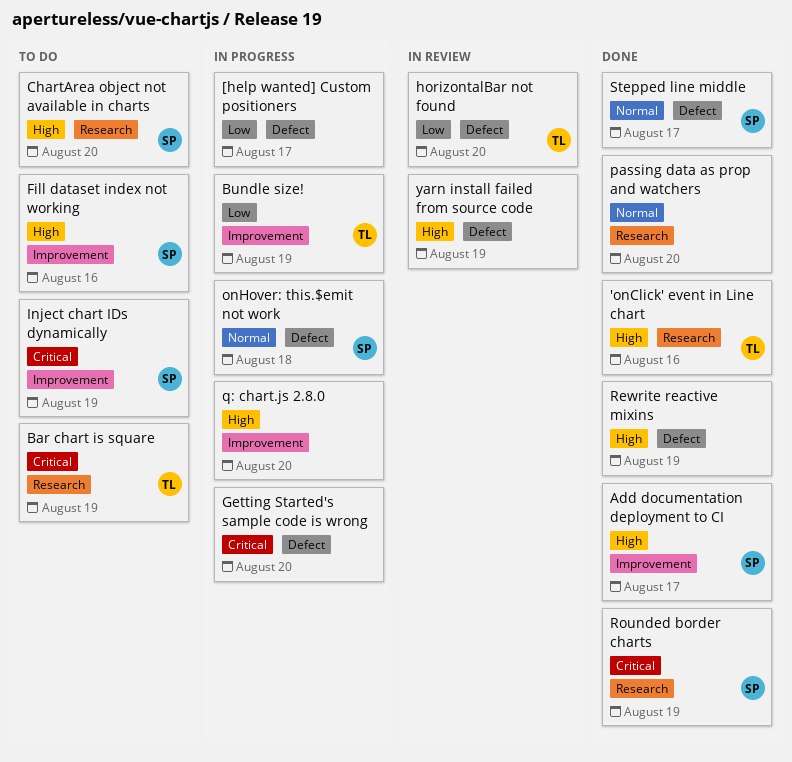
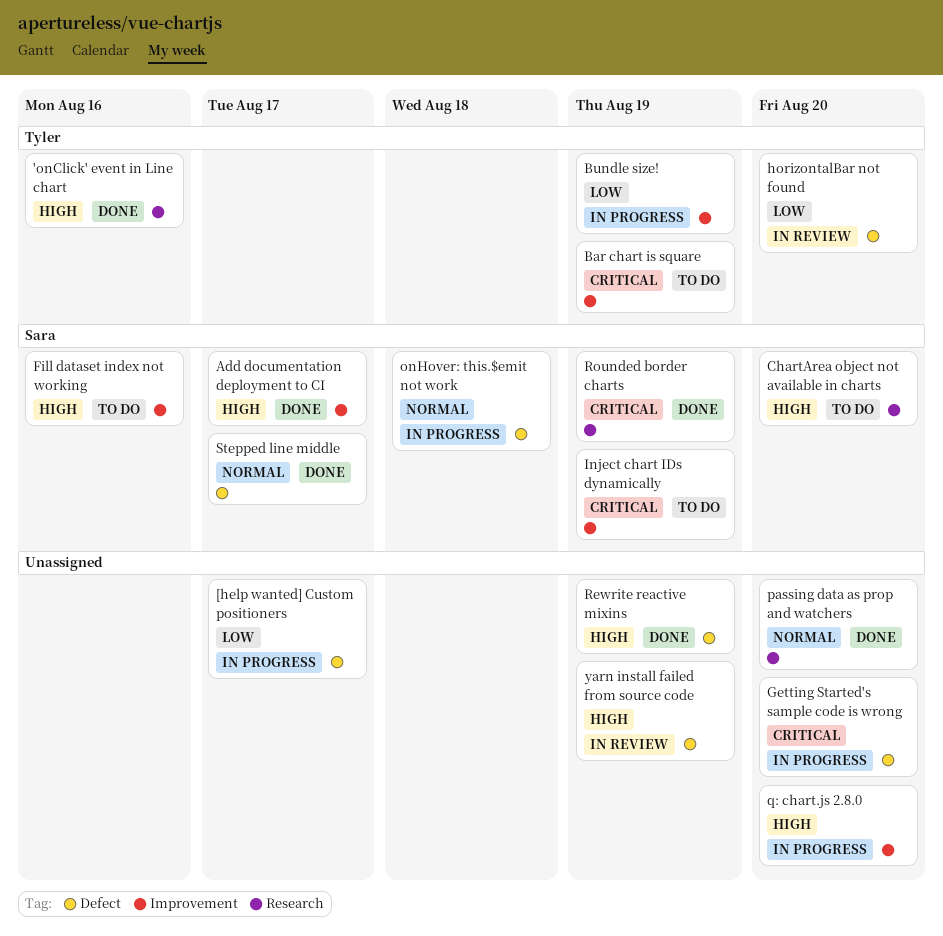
Bar chart is square, label: Research -> Improvement

